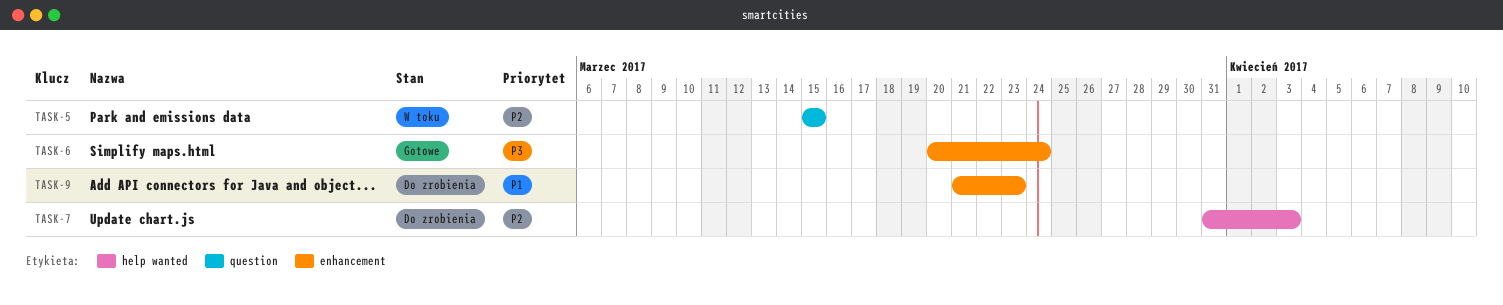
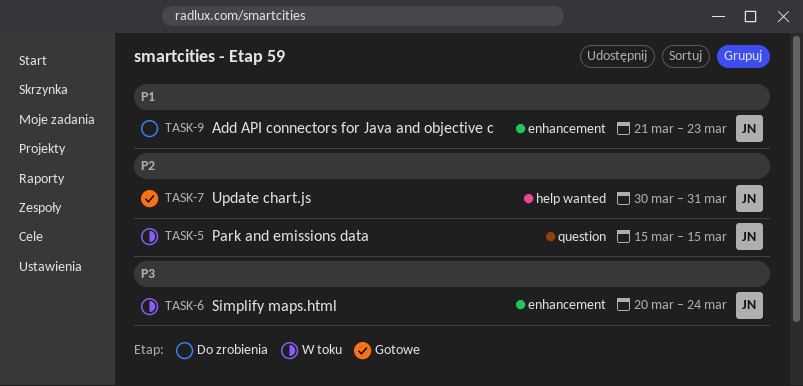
TASK-6, status: Gotowe -> W toku
TASK-7, status: Do zrobienia -> Gotowe
TASK-7, start: Mar 31 -> Mar 30
TASK-7, due: Apr 3 -> Mar 31

